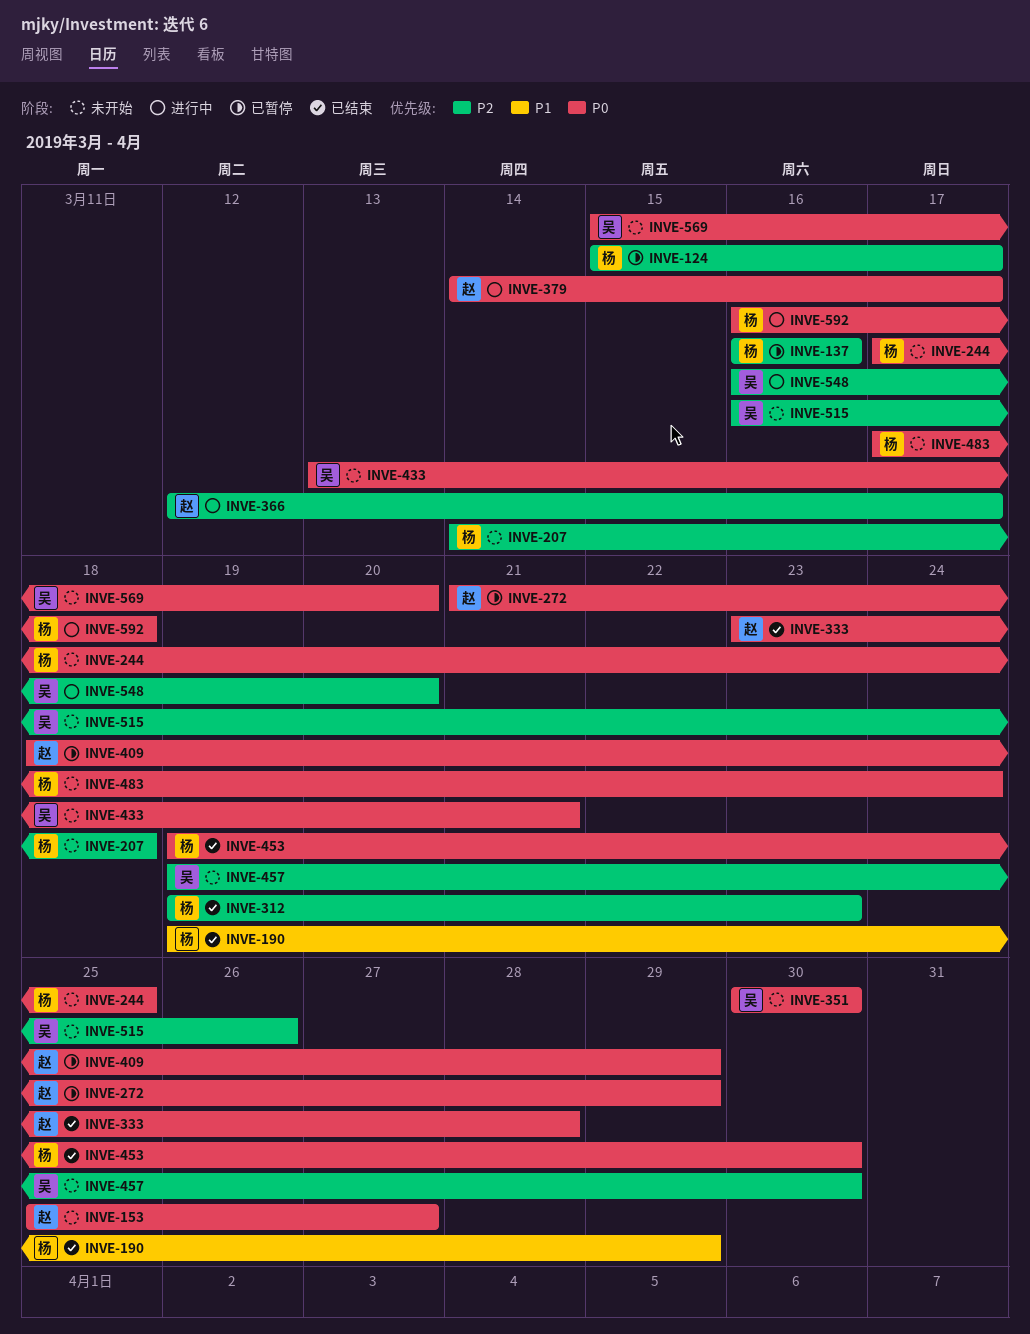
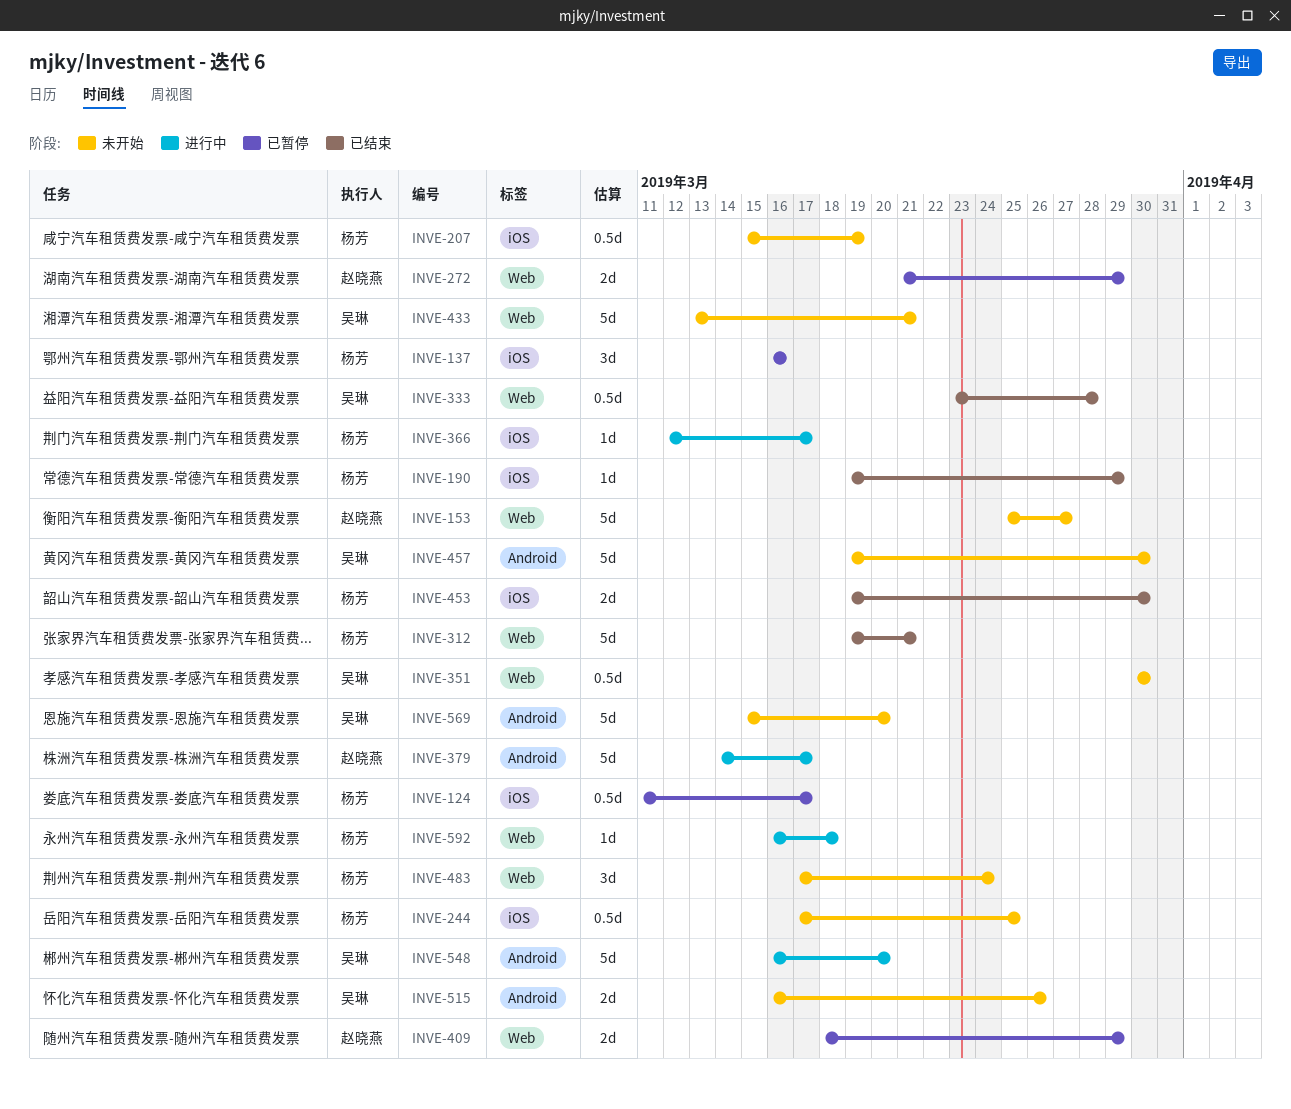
INVE-124, start: Mar 15 -> Mar 11
INVE-207, start: Mar 14 -> Mar 15
INVE-207, due: Mar 18 -> Mar 19
INVE-312, due: Mar 23 -> Mar 21
INVE-333, owner: 赵晓燕 -> 吴琳
INVE-366, owner: 赵晓燕 -> 杨芳

